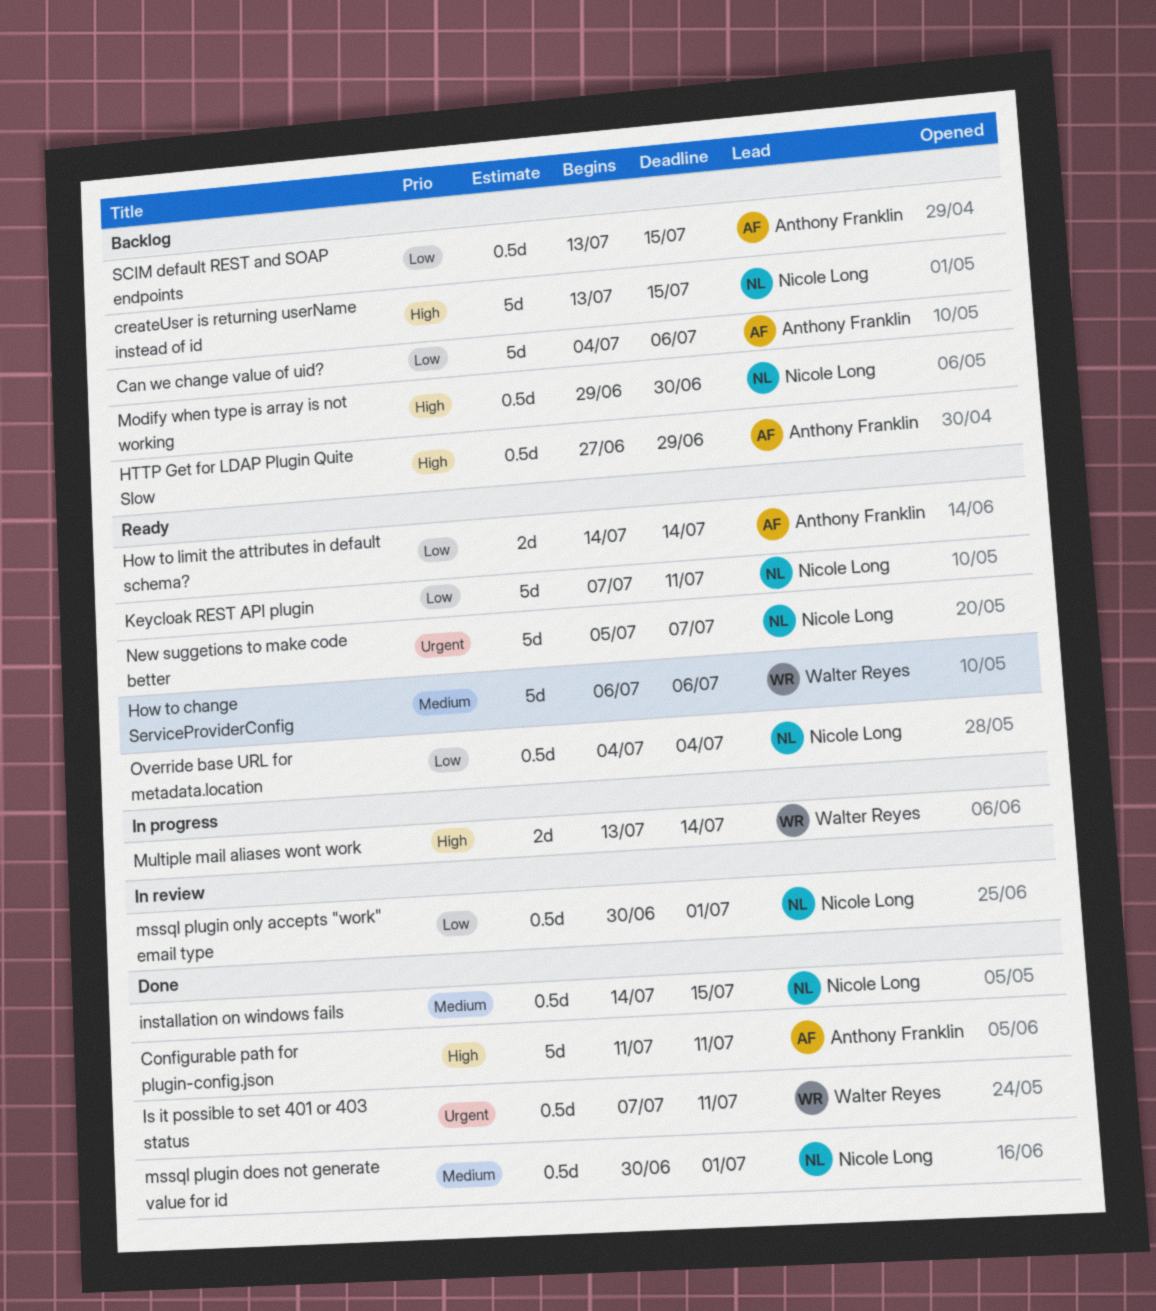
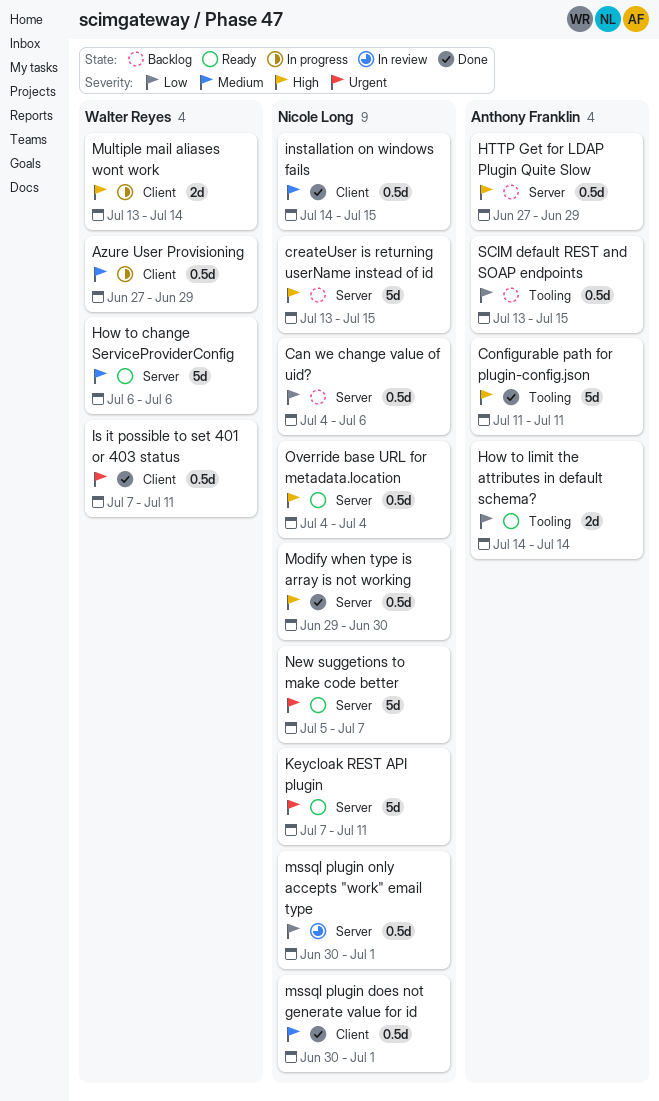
Azure User Provisioning: none -> present
Can we change value of uid?, owner: Anthony Franklin -> Nicole Long
Can we change value of uid?, estimate: 5d -> 0.5d
Keycloak REST API plugin, priority: Low -> Urgent
Modify when type is array is not working, status: Backlog -> Done
Override base URL for metadata.location, priority: Low -> High

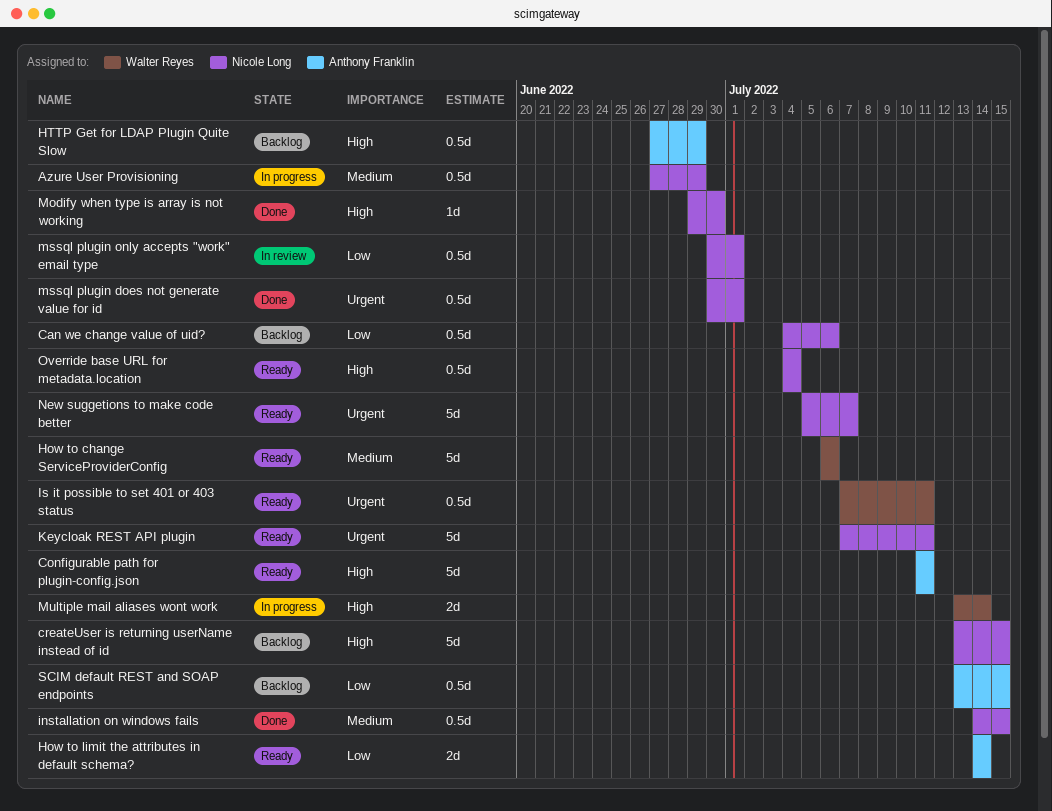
Azure User Provisioning, owner: Walter Reyes -> Nicole Long
Configurable path for plugin-config.json, status: Done -> Ready
Is it possible to set 401 or 403 status, status: Done -> Ready
Modify when type is array is not working, estimate: 0.5d -> 1d
mssql plugin does not generate value for id, priority: Medium -> Urgent

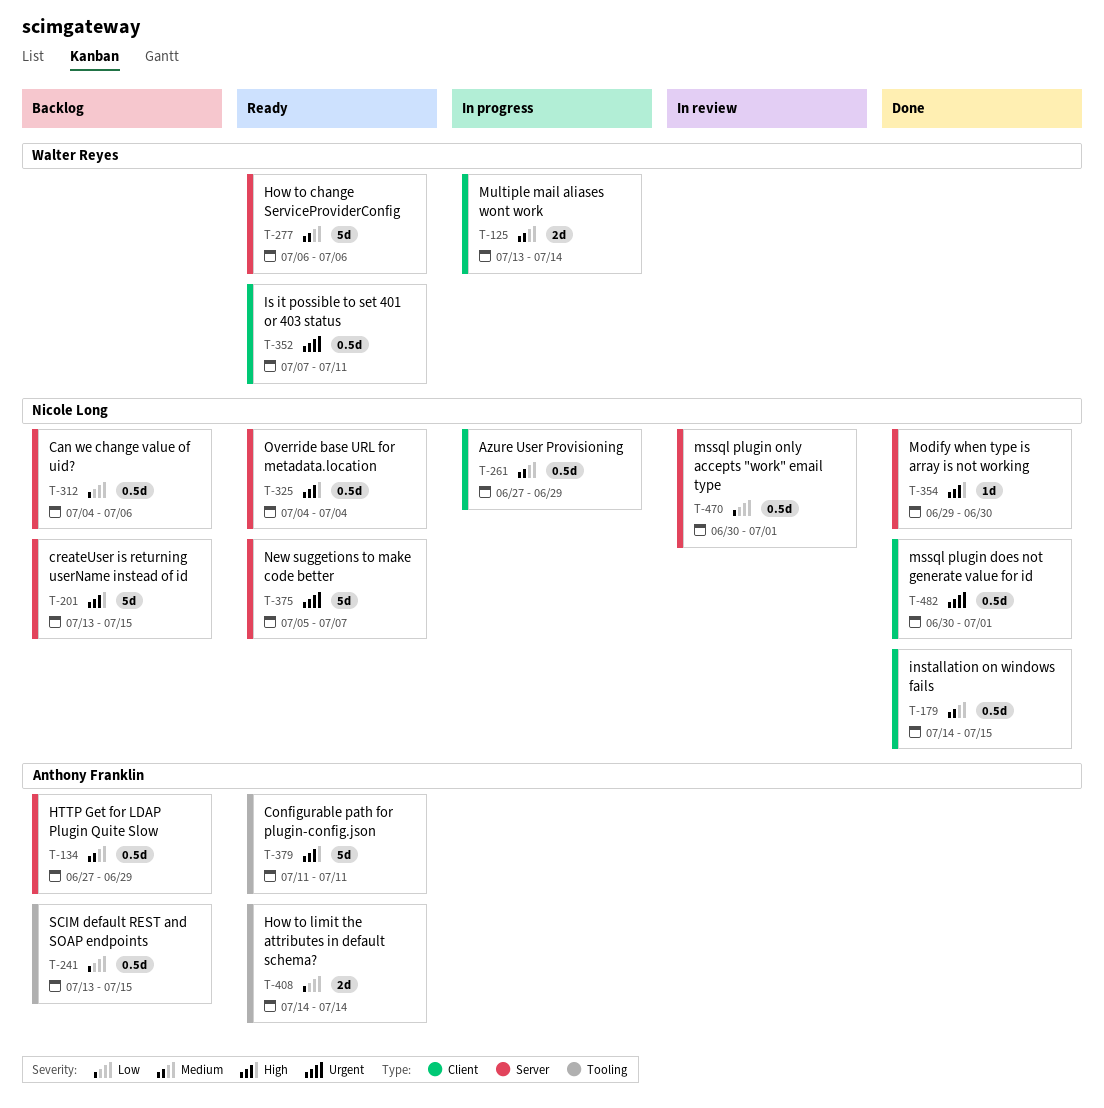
HTTP Get for LDAP Plugin Quite Slow, priority: High -> Medium
Keycloak REST API plugin: present -> none
Multiple mail aliases wont work, priority: High -> Medium

